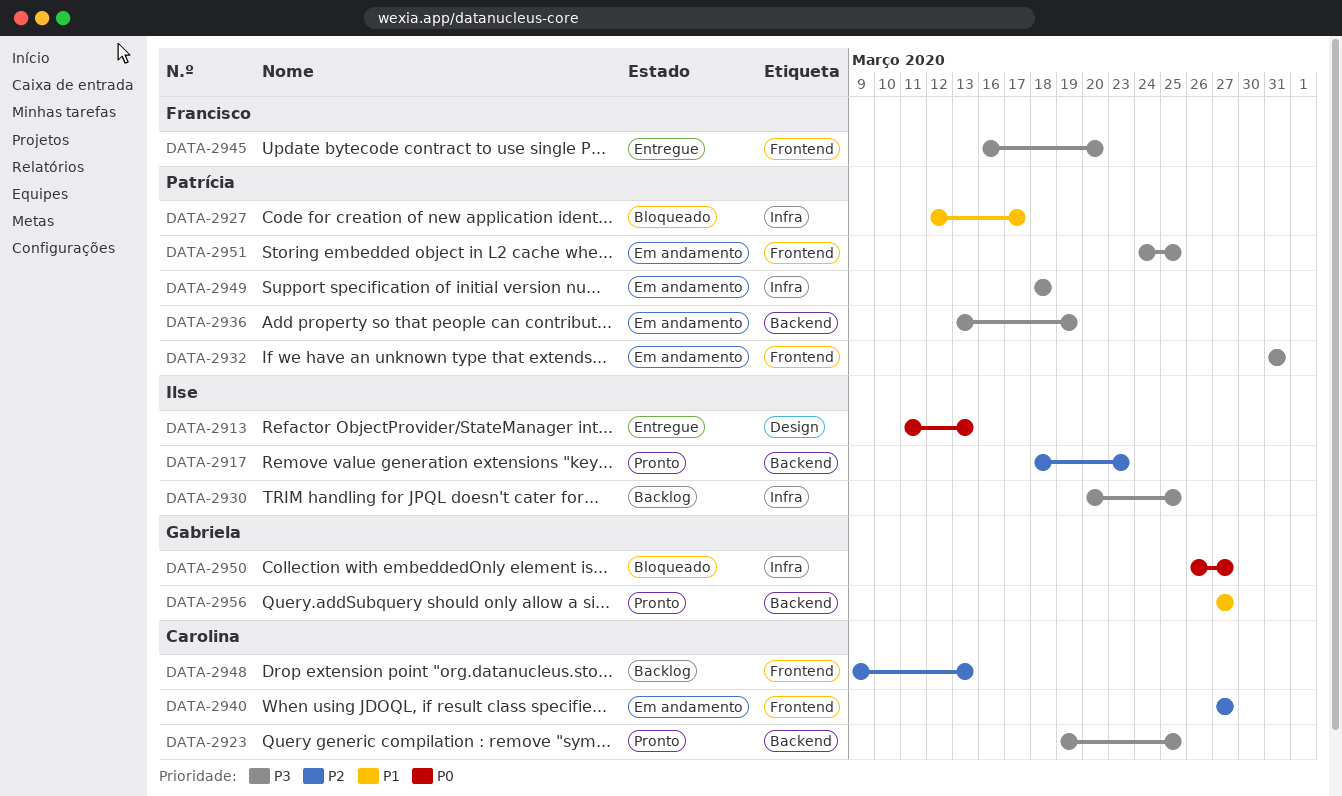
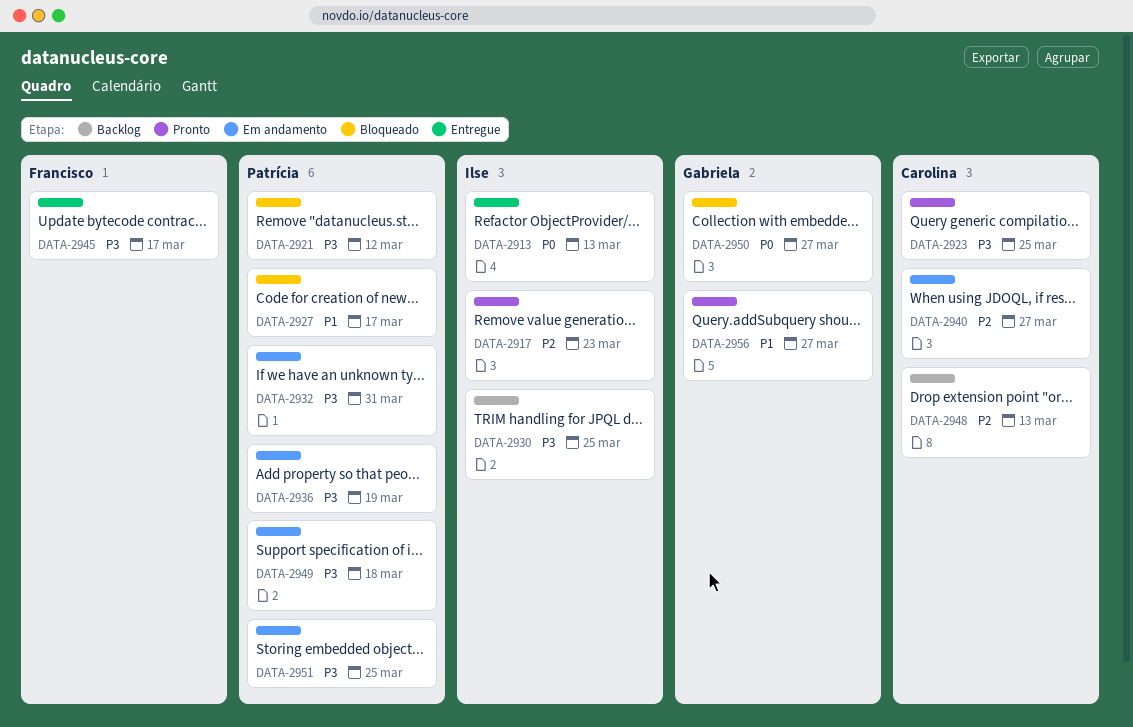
DATA-2921: none -> present
DATA-2945, due: Mar 20 -> Mar 17

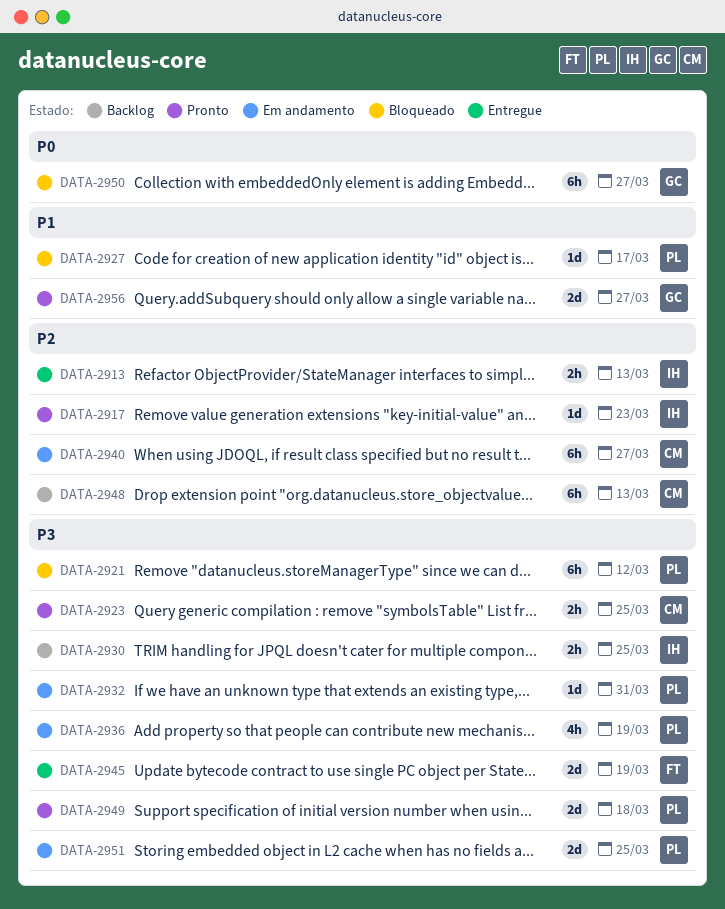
DATA-2913, priority: P0 -> P2
DATA-2945, due: Mar 17 -> Mar 19
DATA-2949, status: Em andamento -> Pronto

